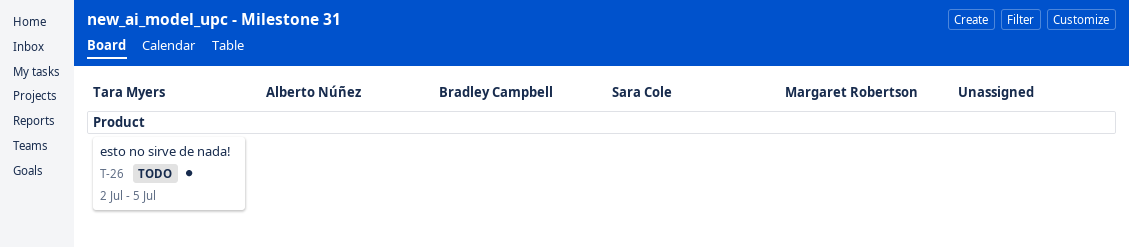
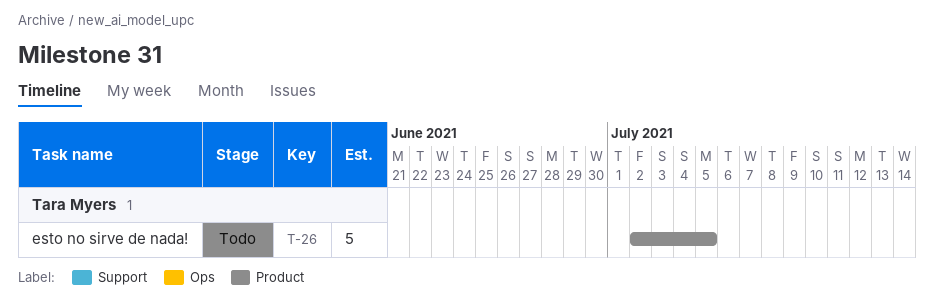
T-26, estimate: 1 -> 5

